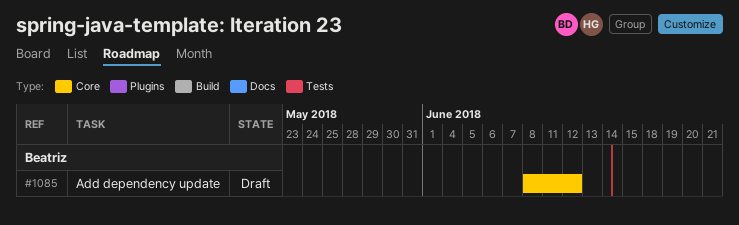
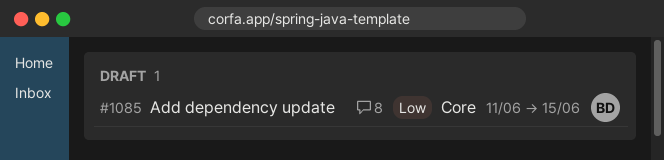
#1085, start: Jun 8 -> Jun 11
#1085, due: Jun 12 -> Jun 15

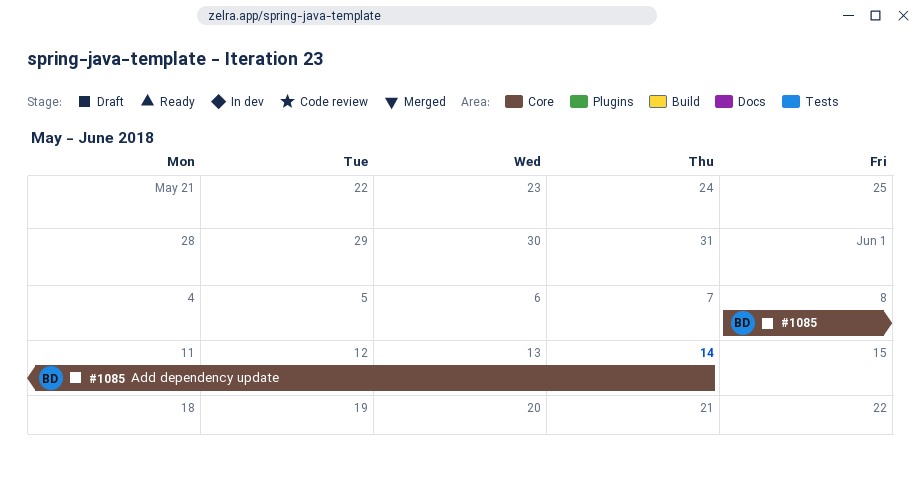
#1085, start: Jun 11 -> Jun 8
#1085, due: Jun 15 -> Jun 14

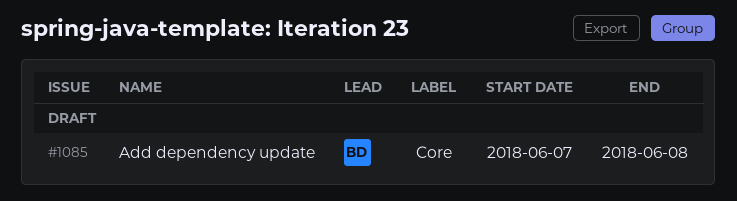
#1085, start: Jun 8 -> Jun 7
#1085, due: Jun 14 -> Jun 8

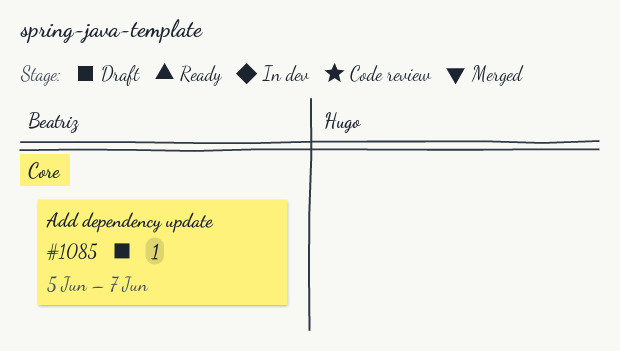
#1085, start: Jun 7 -> Jun 5
#1085, due: Jun 8 -> Jun 7

